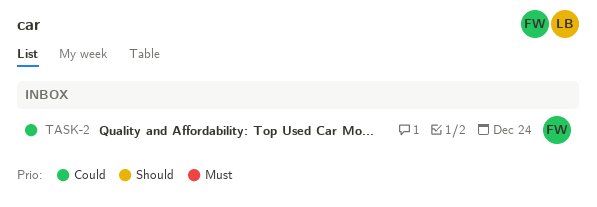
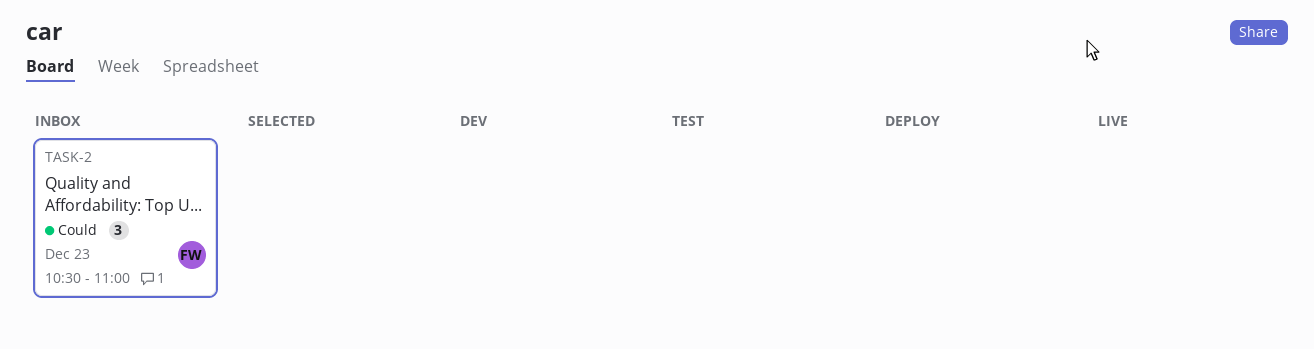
TASK-2, day: Dec 24 -> Dec 23

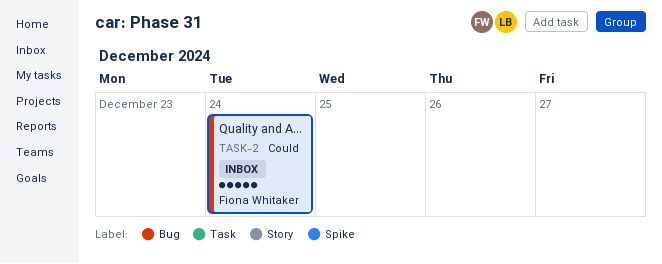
TASK-2, estimate: 3 -> 5
TASK-2, day: Dec 23 -> Dec 24

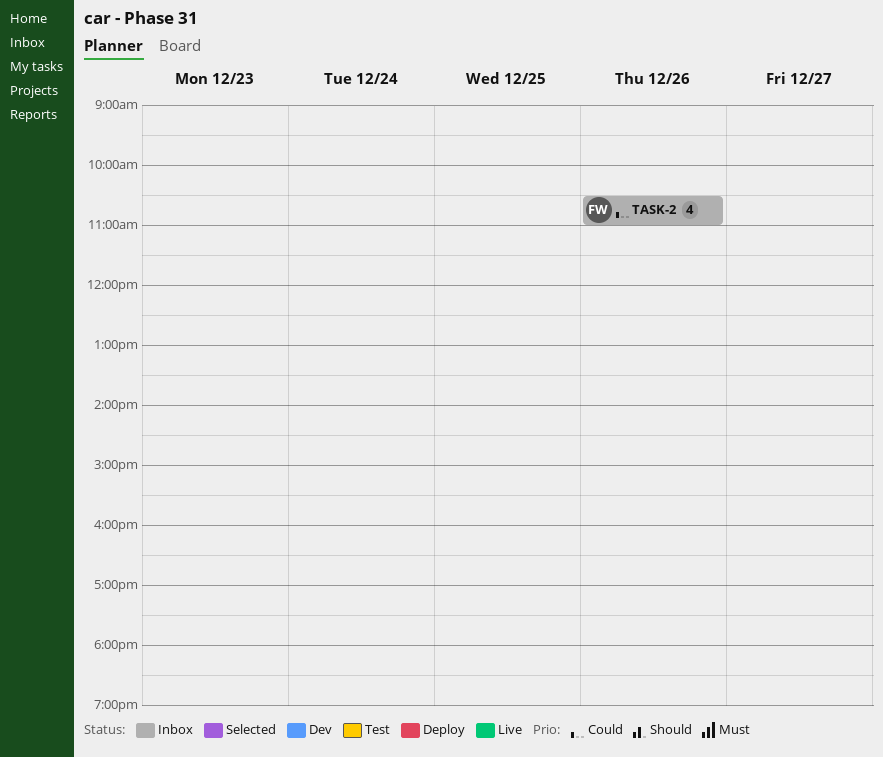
TASK-2, estimate: 5 -> 4
TASK-2, day: Dec 24 -> Dec 26

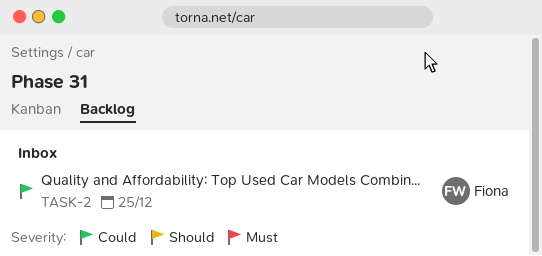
TASK-2, day: Dec 26 -> Dec 25

